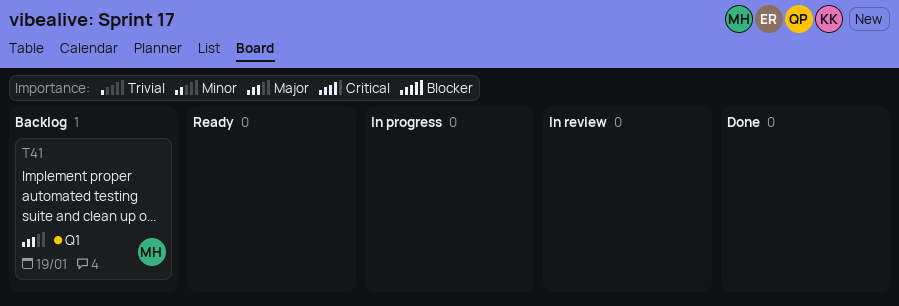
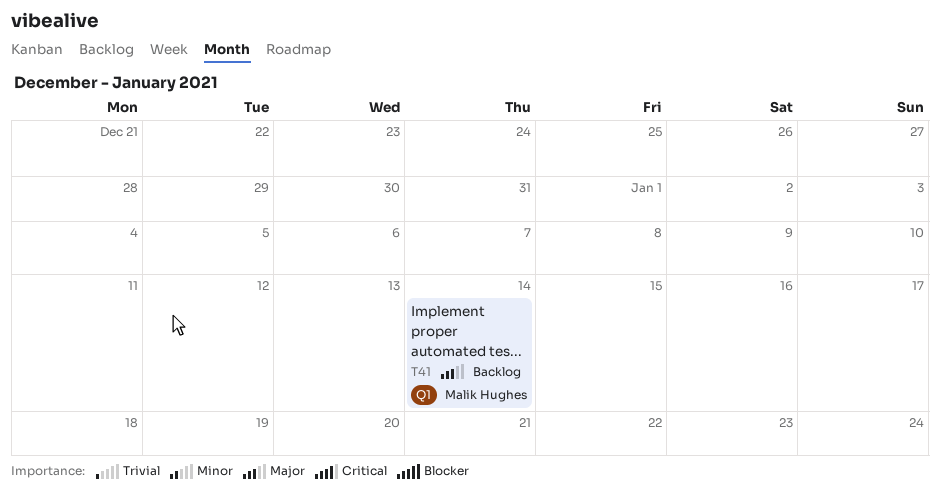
T41, due: Jan 19 -> Jan 14

